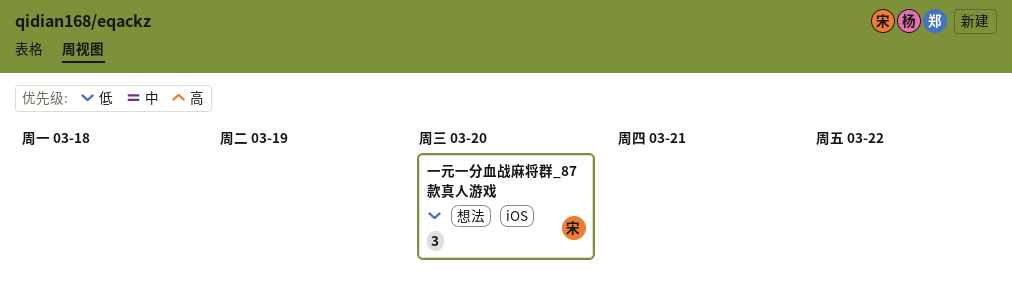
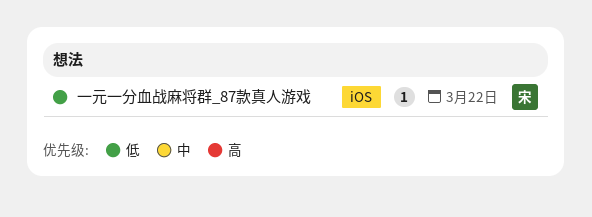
一元一分血战麻将群_87款真人游戏, estimate: 3 -> 1
一元一分血战麻将群_87款真人游戏, due: Mar 20 -> Mar 22

